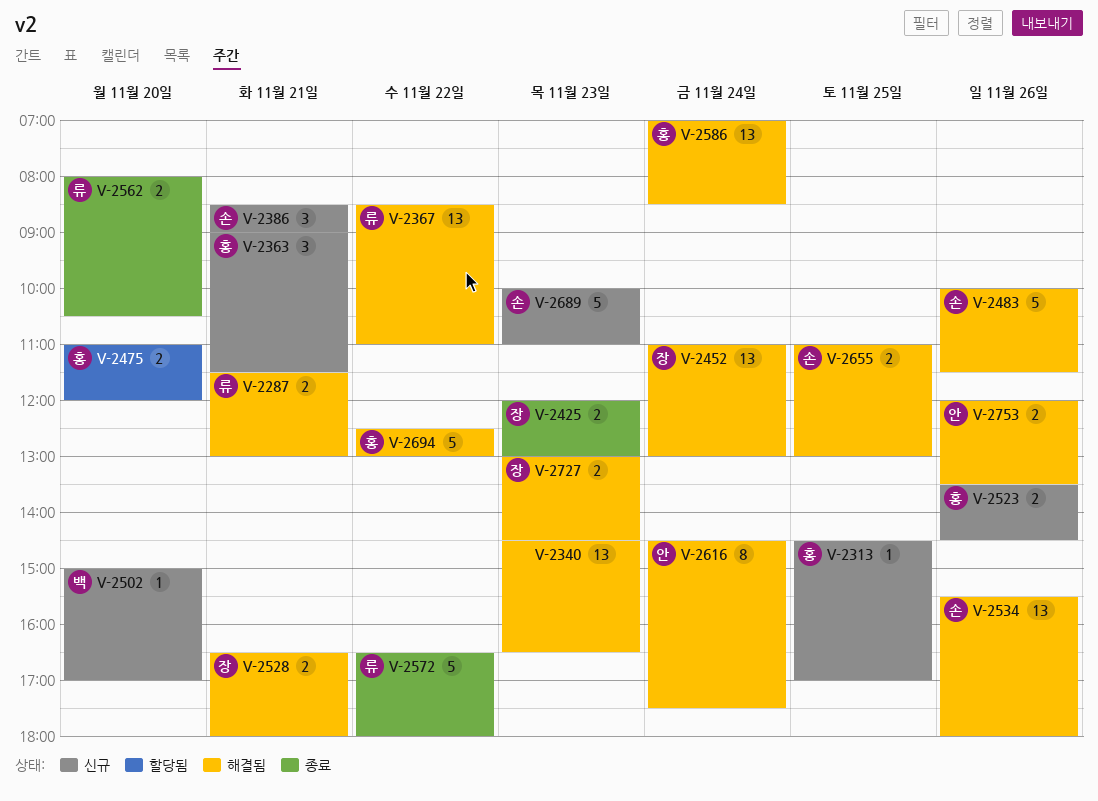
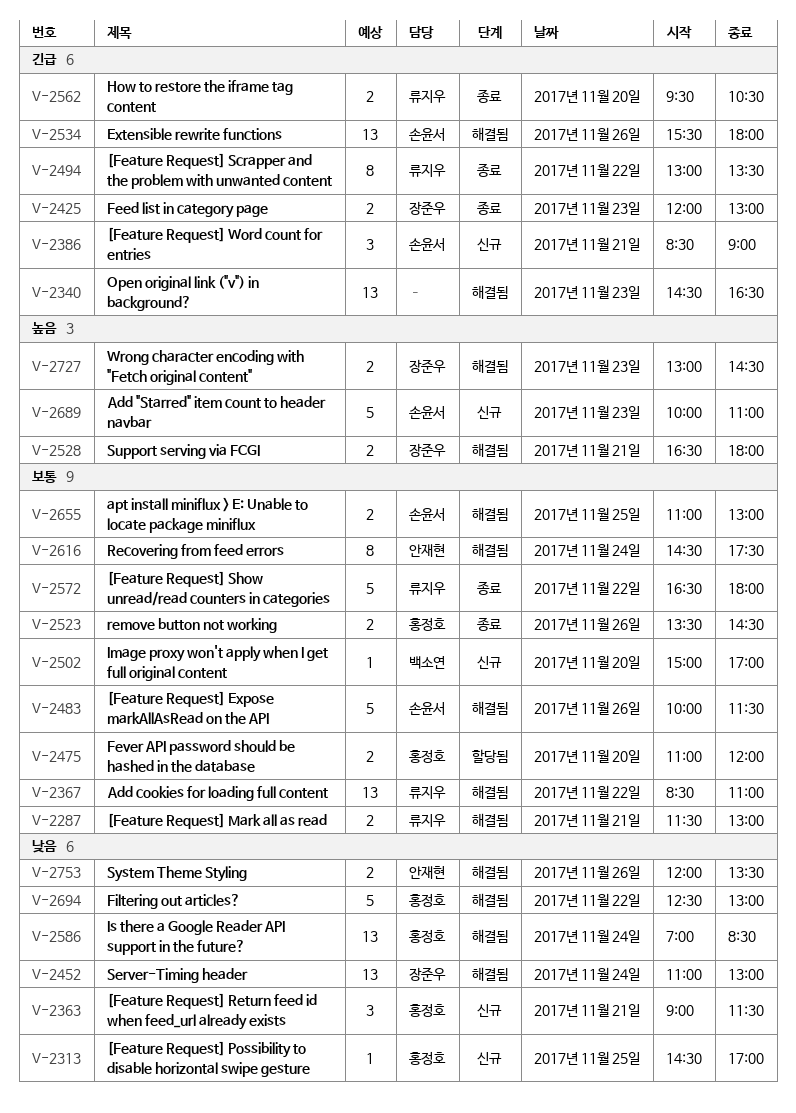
V-2494: none -> present
V-2523, status: 신규 -> 종료
V-2562, begins: 08:00 -> 09:30

